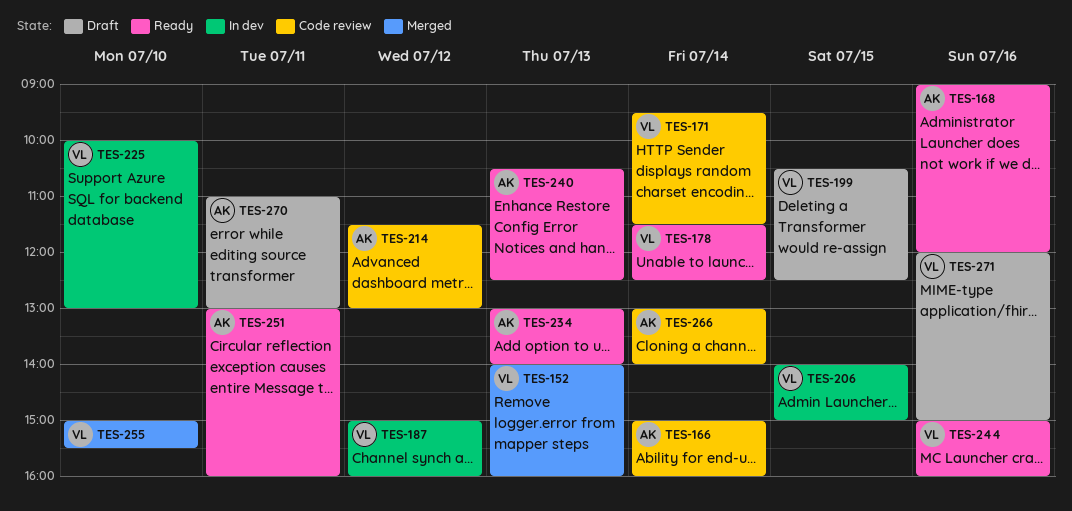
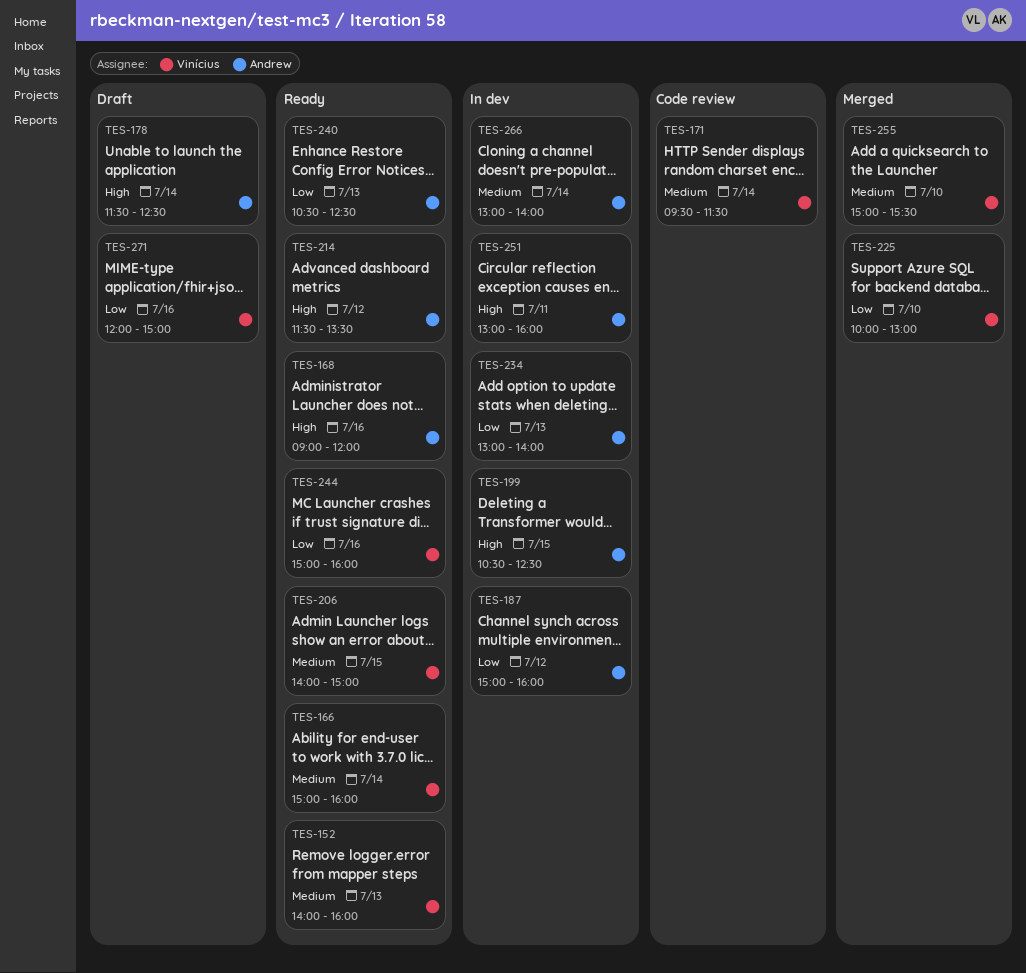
TES-152, status: Merged -> Ready
TES-166, status: Code review -> Ready
TES-166, owner: Andrew -> Vinícius
TES-178, status: Ready -> Draft
TES-178, owner: Vinícius -> Andrew
TES-187, owner: Vinícius -> Andrew
TES-199, status: Draft -> In dev
TES-199, owner: Vinícius -> Andrew
TES-206, status: In dev -> Ready
TES-214, status: Code review -> Ready
TES-214, ends: 13:00 -> 13:30
TES-225, status: In dev -> Merged
TES-234, status: Ready -> In dev
TES-251, status: Ready -> In dev
TES-266, status: Code review -> In dev
TES-270: present -> none

